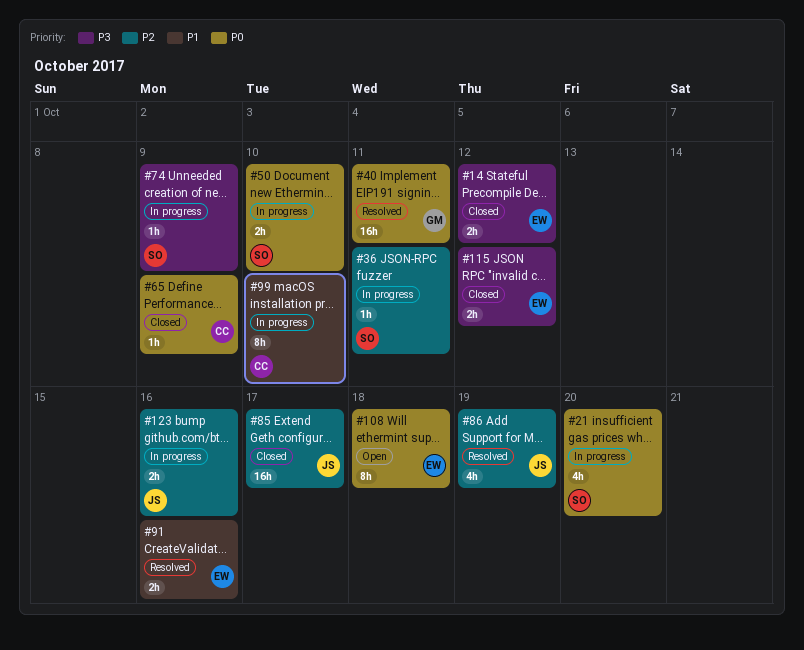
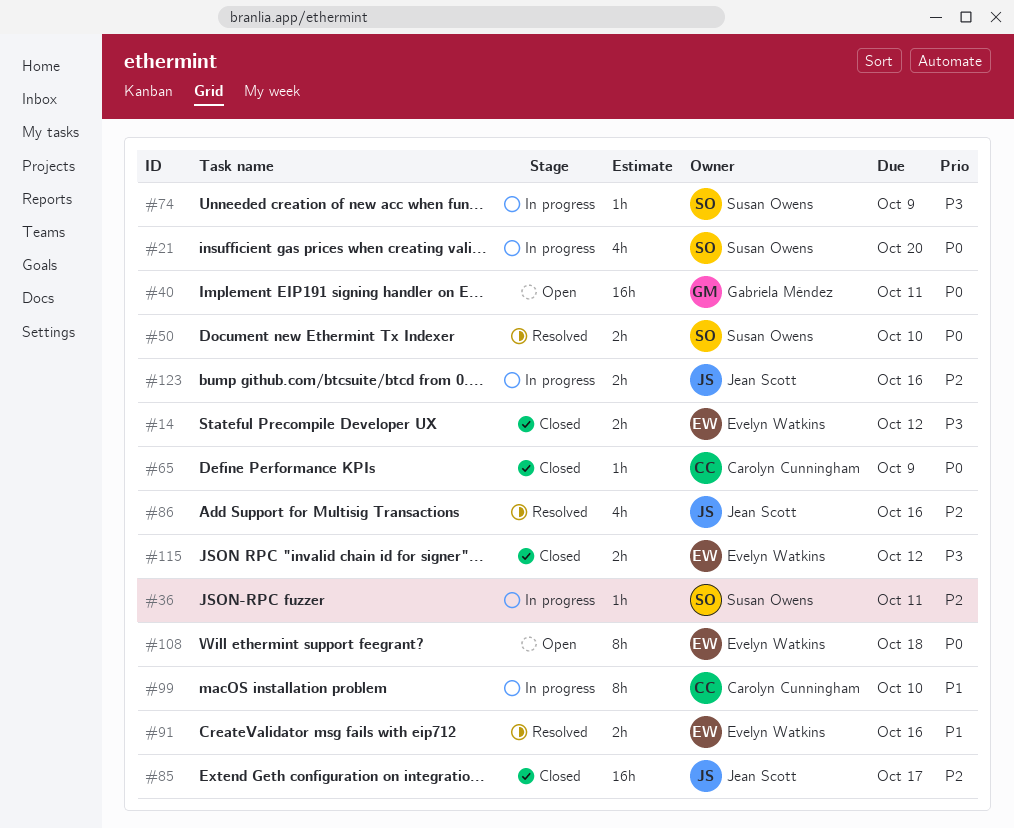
#40, status: Resolved -> Open
#50, status: In progress -> Resolved
#86, due: Oct 19 -> Oct 16

